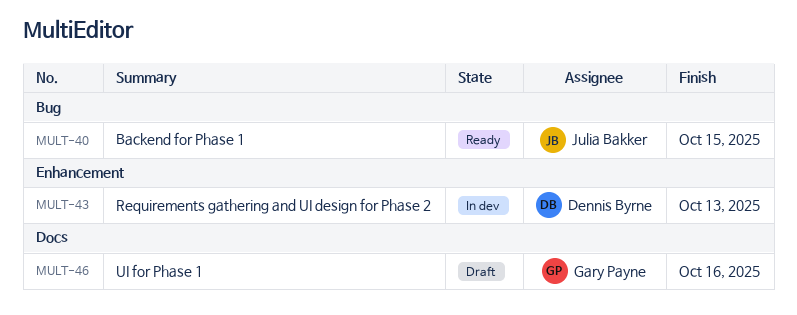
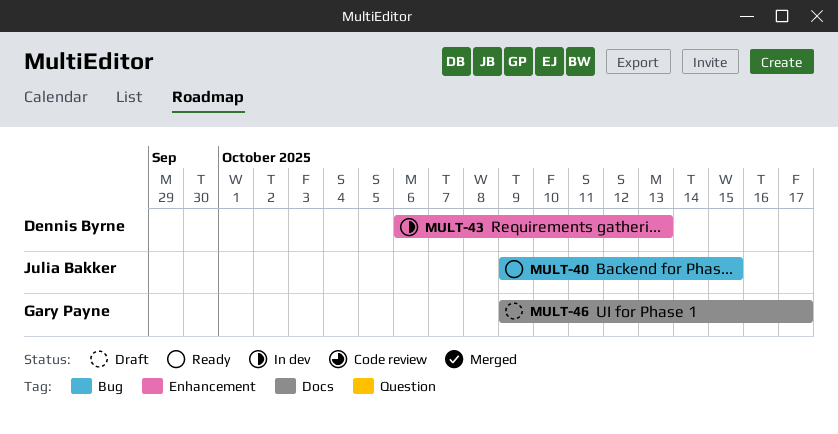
MULT-46, due: Oct 16 -> Oct 17

